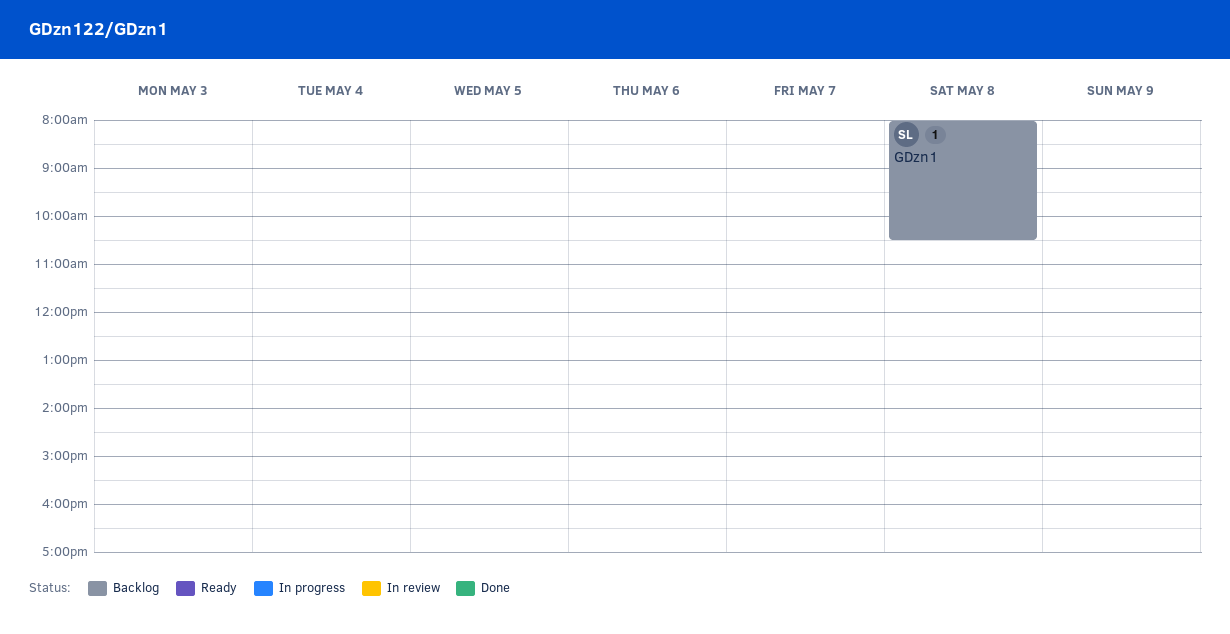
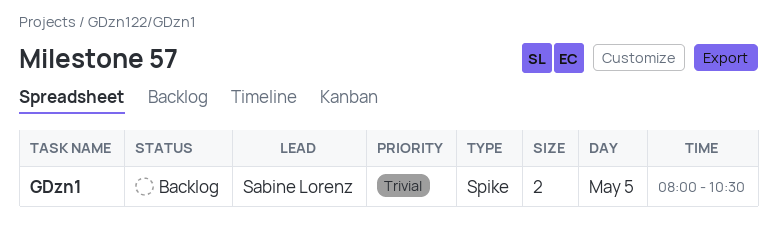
GDzn1, estimate: 1 -> 2
GDzn1, day: May 8 -> May 5

